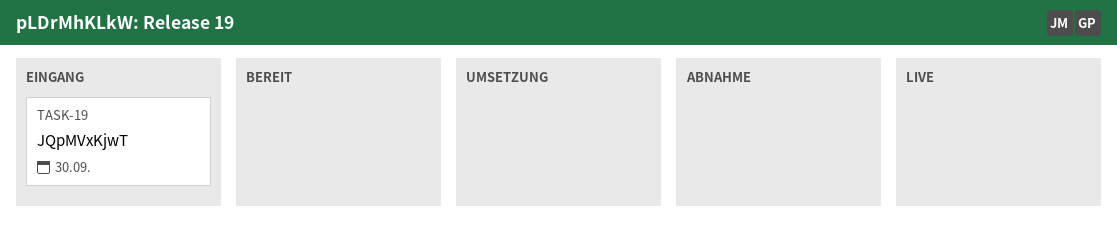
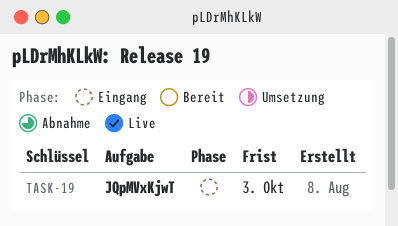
TASK-19, due: Sep 30 -> Oct 3

